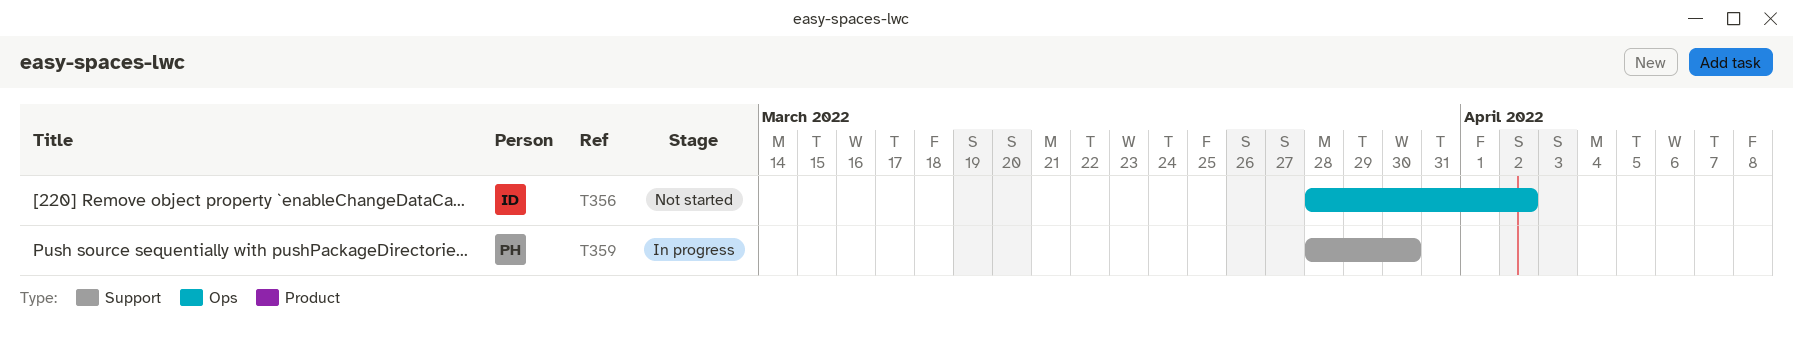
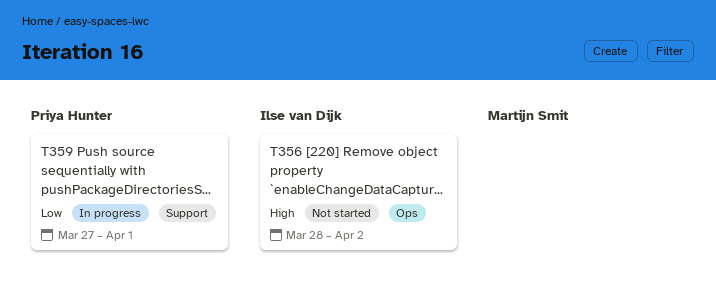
T359, start: Mar 28 -> Mar 27
T359, due: Mar 30 -> Apr 1

